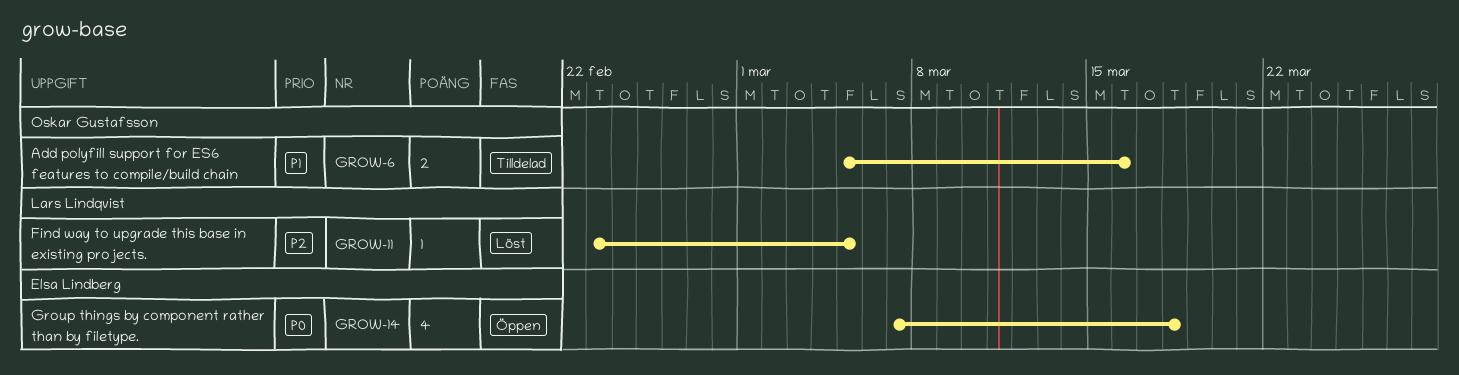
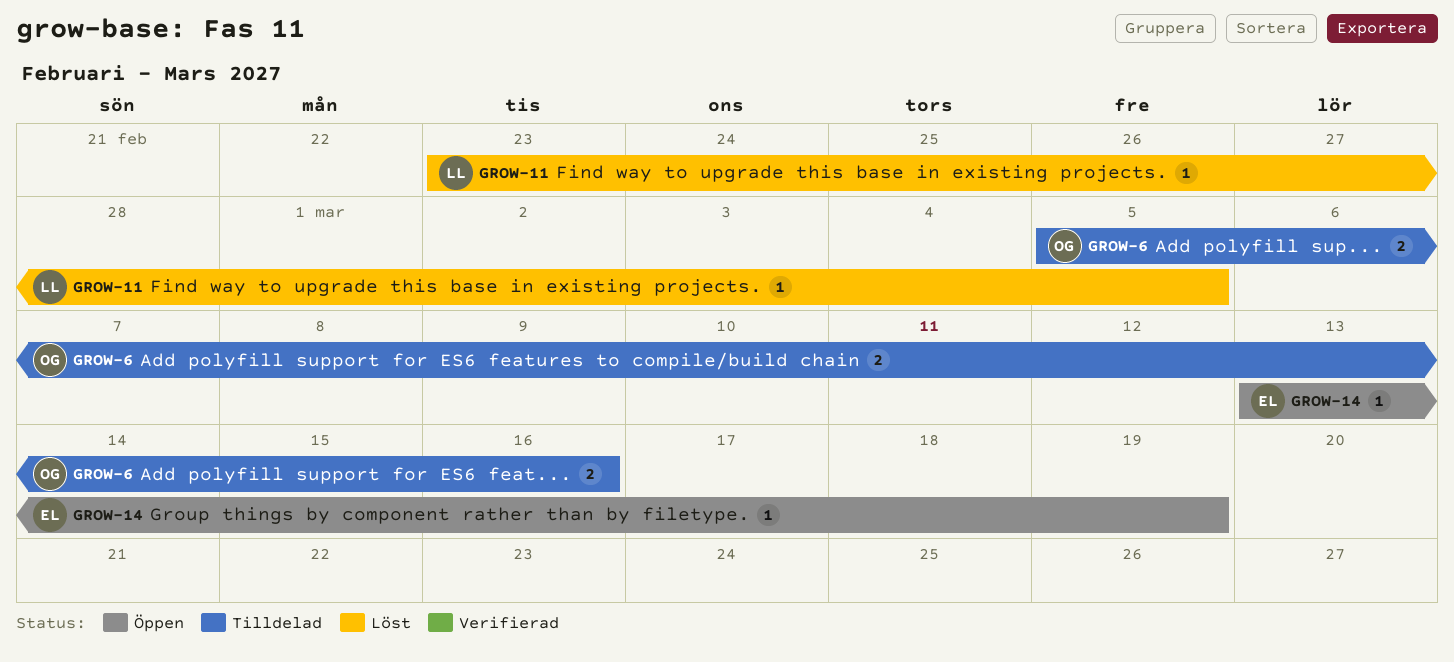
GROW-14, estimate: 4 -> 1
GROW-14, start: Mar 7 -> Mar 13
GROW-14, due: Mar 18 -> Mar 19

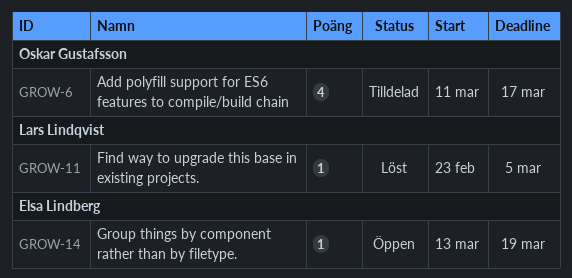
GROW-6, estimate: 2 -> 4
GROW-6, start: Mar 5 -> Mar 11
GROW-6, due: Mar 16 -> Mar 17

